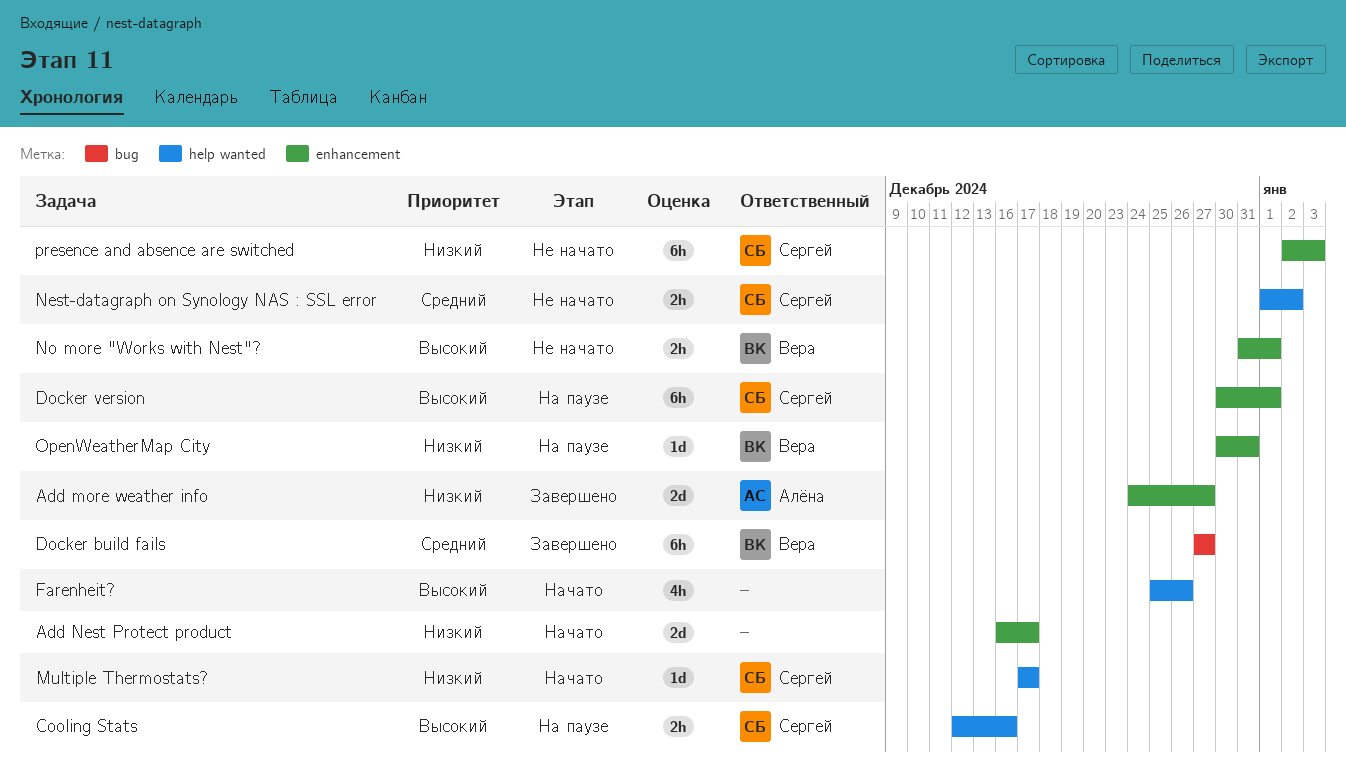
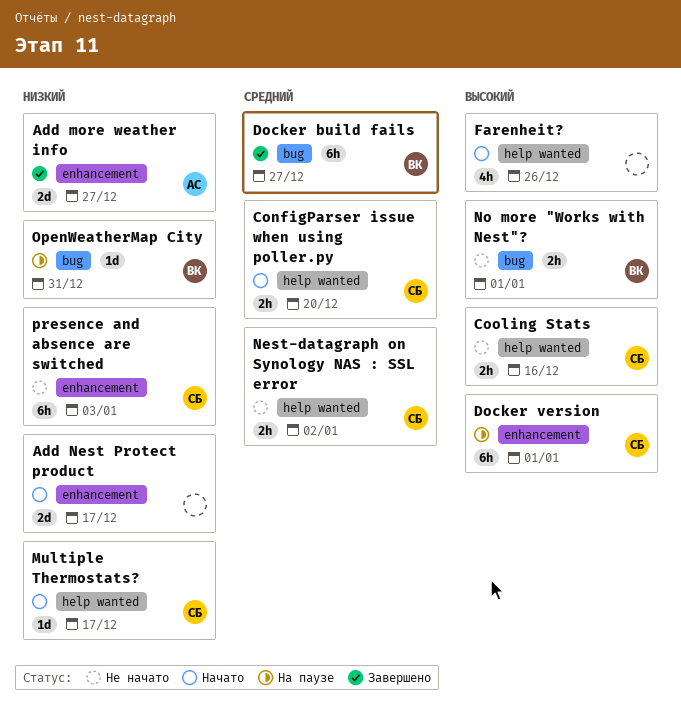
ConfigParser issue when using poller.py: none -> present
Cooling Stats, status: На паузе -> Не начато
No more "Works with Nest"?, label: enhancement -> bug
OpenWeatherMap City, label: enhancement -> bug

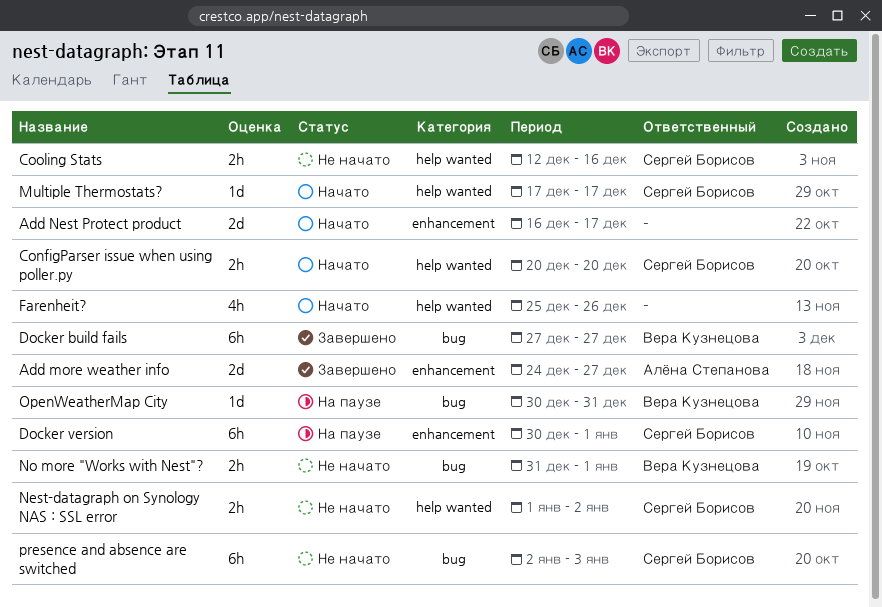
presence and absence are switched, label: enhancement -> bug

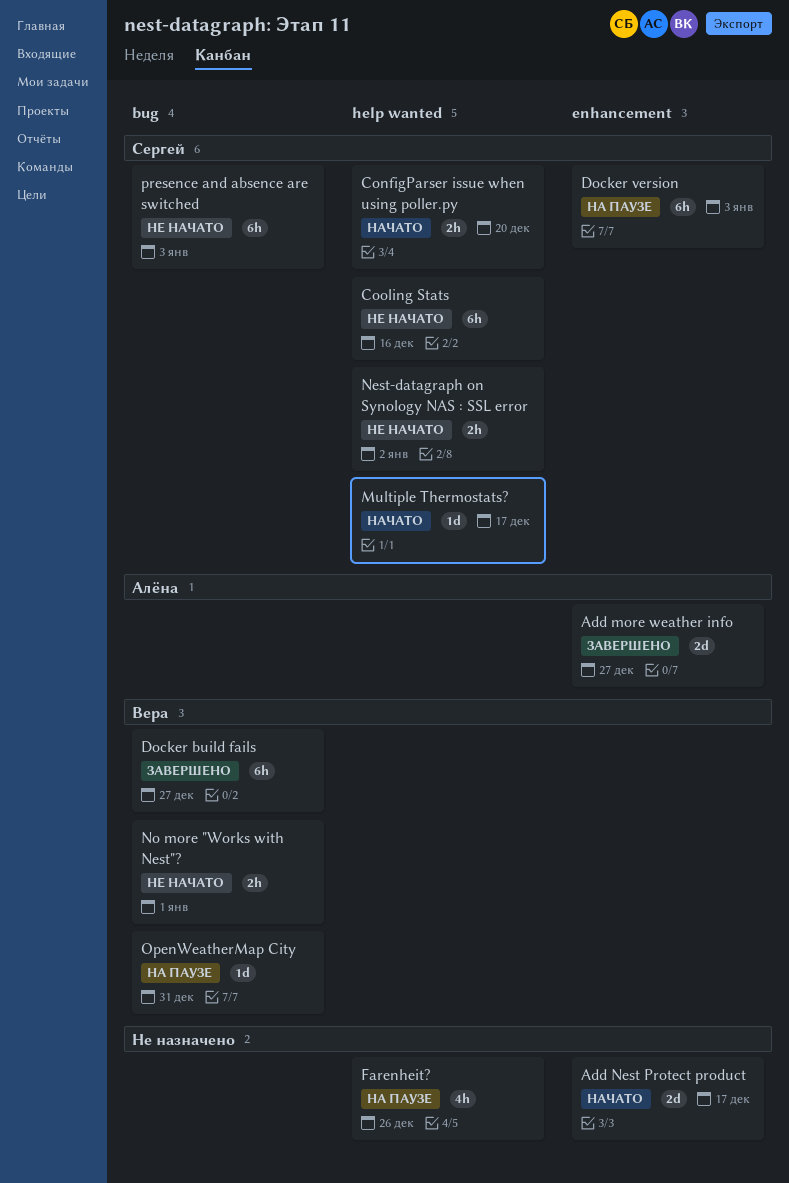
Cooling Stats, estimate: 2h -> 6h
Docker version, due: Jan 1 -> Jan 3
Farenheit?, status: Начато -> На паузе

